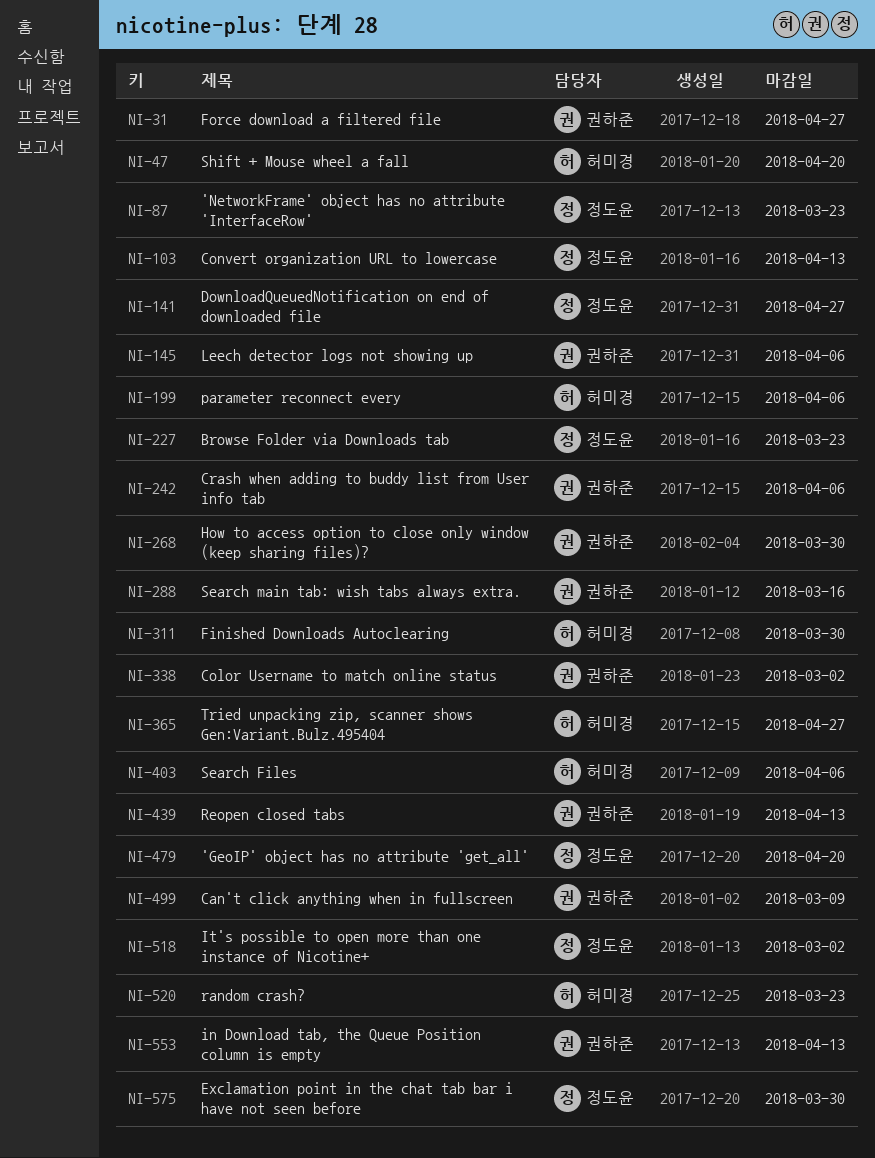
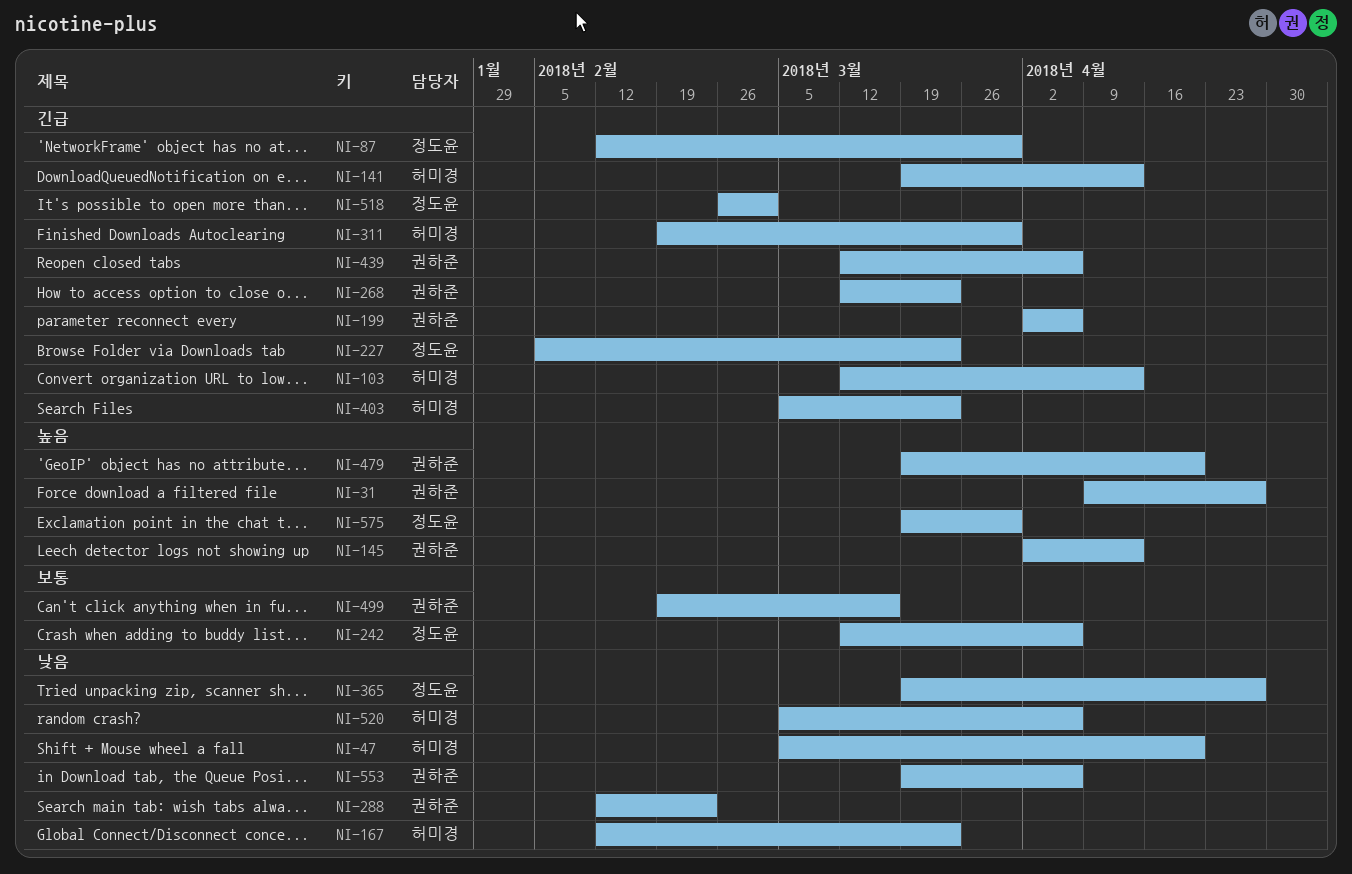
NI-87, due: Mar 23 -> Mar 30
NI-103, owner: 정도윤 -> 허미경
NI-141, owner: 정도윤 -> 허미경
NI-141, due: Apr 27 -> Apr 13
NI-145, due: Apr 6 -> Apr 13
NI-167: none -> present
NI-199, owner: 허미경 -> 권하준
NI-242, owner: 권하준 -> 정도윤
NI-268, due: Mar 30 -> Mar 23
NI-288, due: Mar 16 -> Feb 23
NI-338: present -> none
NI-365, owner: 허미경 -> 정도윤
NI-403, due: Apr 6 -> Mar 23
NI-439, due: Apr 13 -> Apr 6
NI-479, owner: 정도윤 -> 권하준
NI-499, due: Mar 9 -> Mar 16
NI-520, due: Mar 23 -> Apr 6
NI-553, due: Apr 13 -> Apr 6

